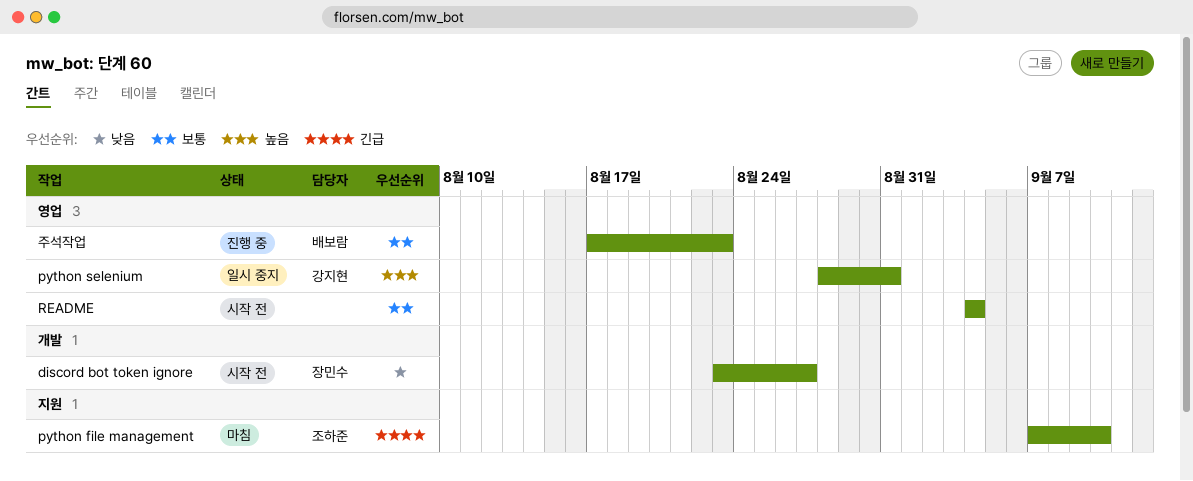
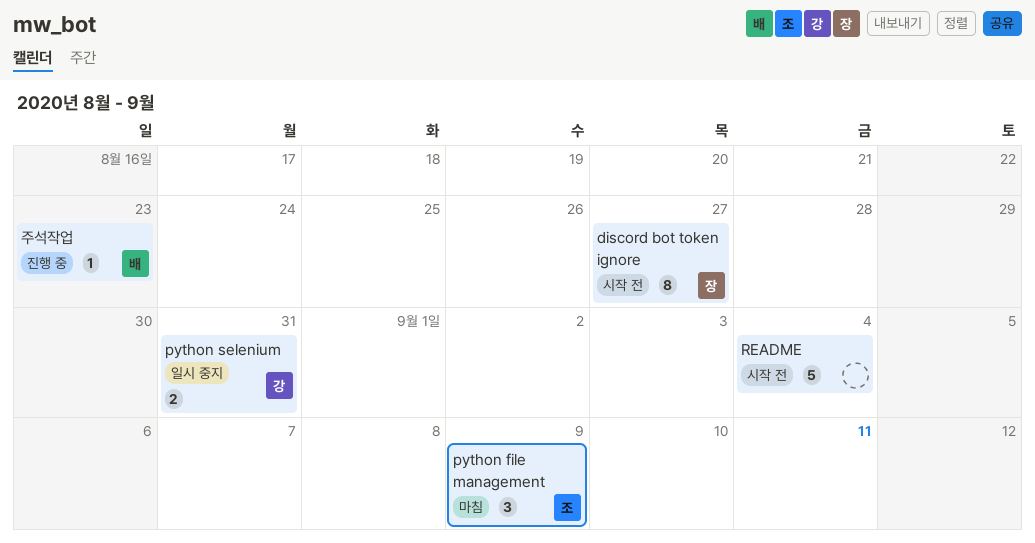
python file management, due: Sep 10 -> Sep 9

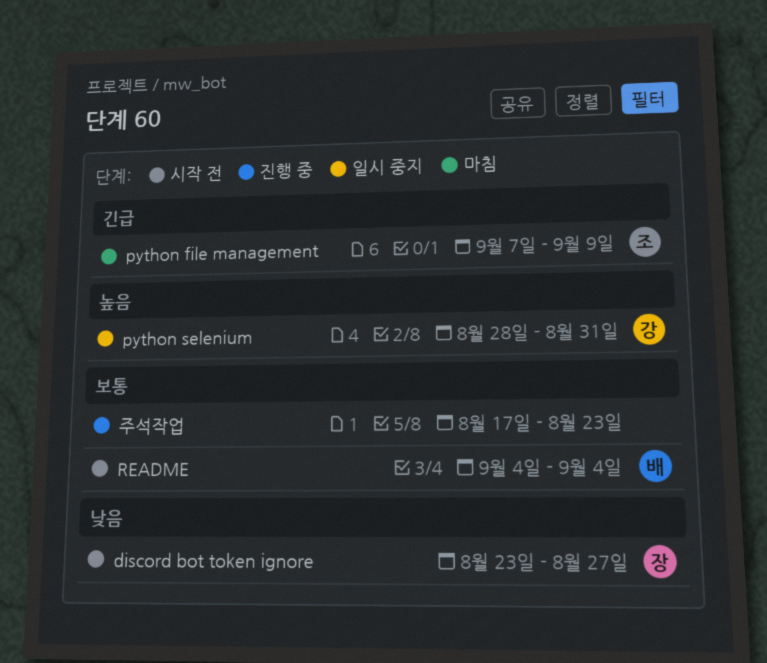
README, owner: none -> 배
주석작업, owner: 배 -> none

